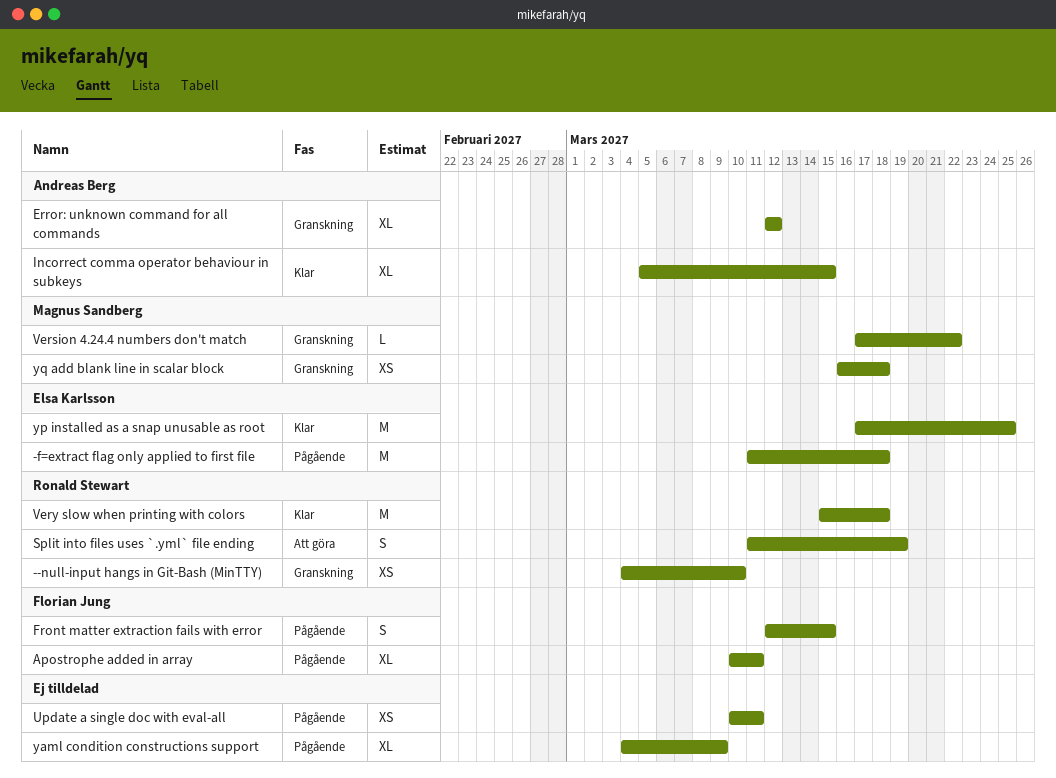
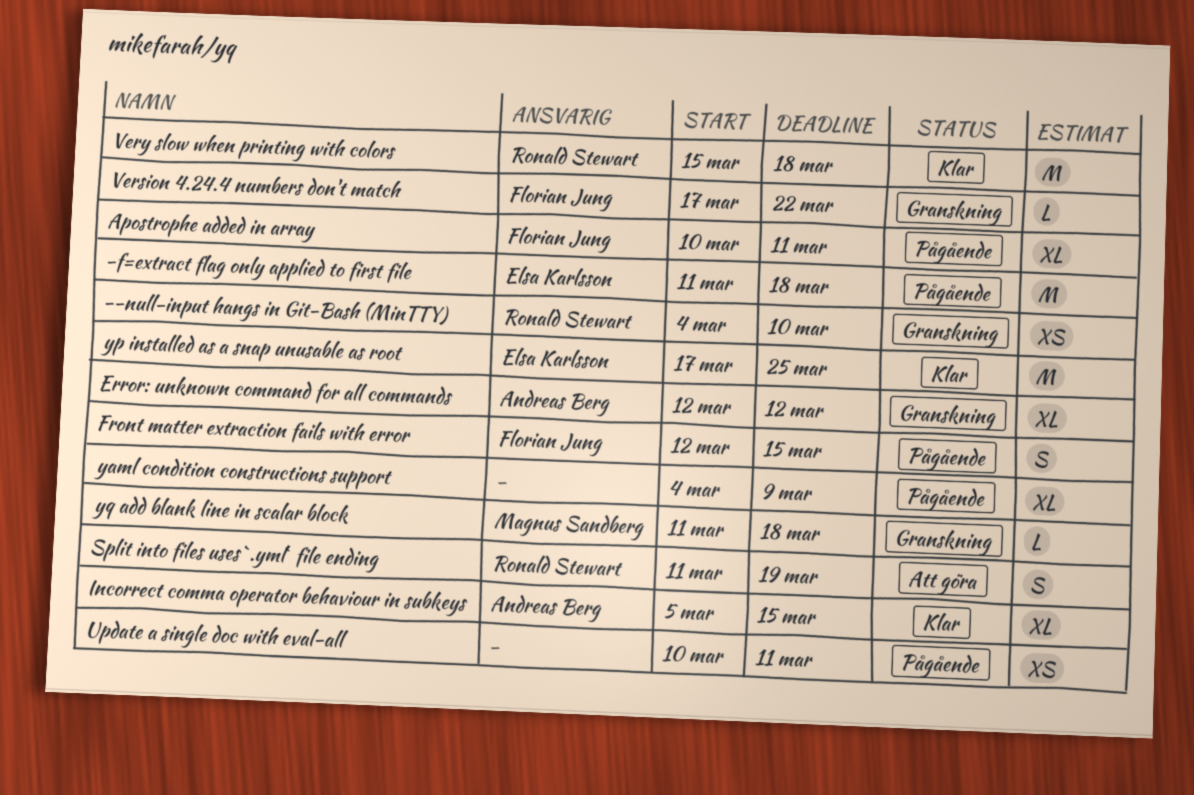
Version 4.24.4 numbers don't match, owner: Magnus Sandberg -> Florian Jung
yq add blank line in scalar block, estimate: XS -> L
yq add blank line in scalar block, start: Mar 16 -> Mar 11

